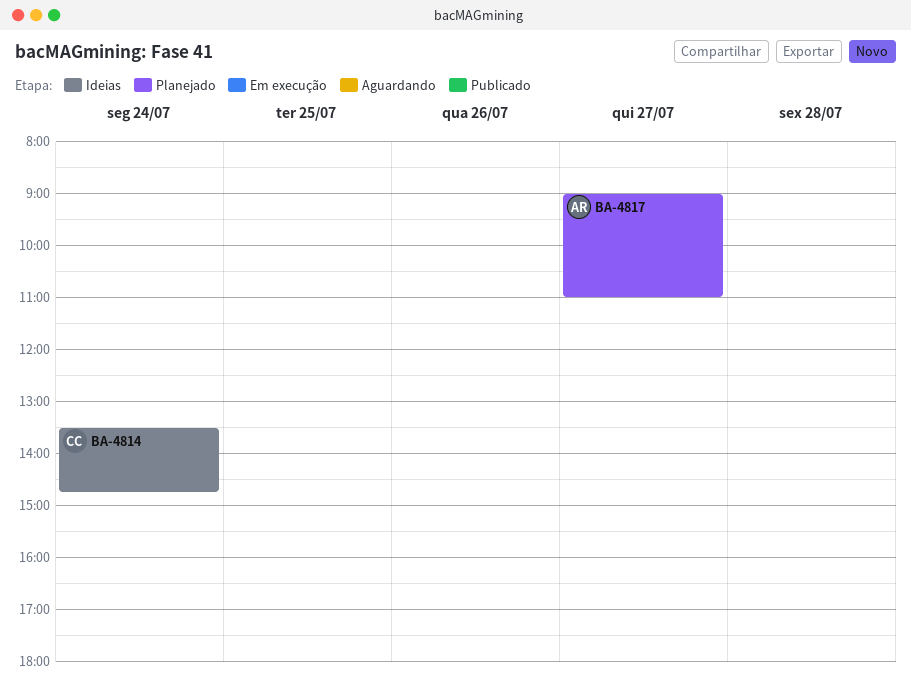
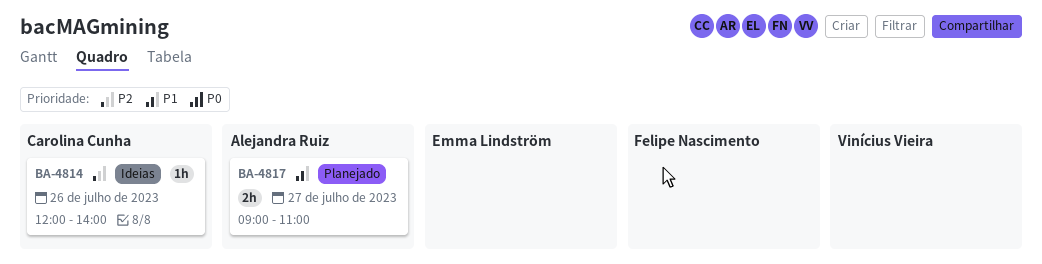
BA-4814, day: Jul 24 -> Jul 26
BA-4814, begins: 13:30 -> 12:00
BA-4814, ends: 14:45 -> 14:00

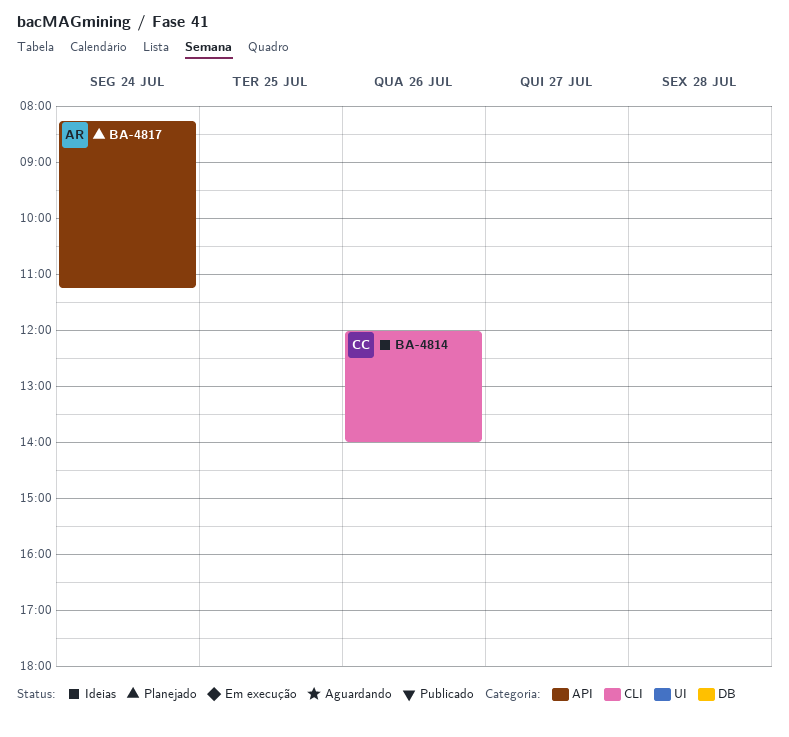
BA-4817, day: Jul 27 -> Jul 24
BA-4817, begins: 09:00 -> 08:15
BA-4817, ends: 11:00 -> 11:15

